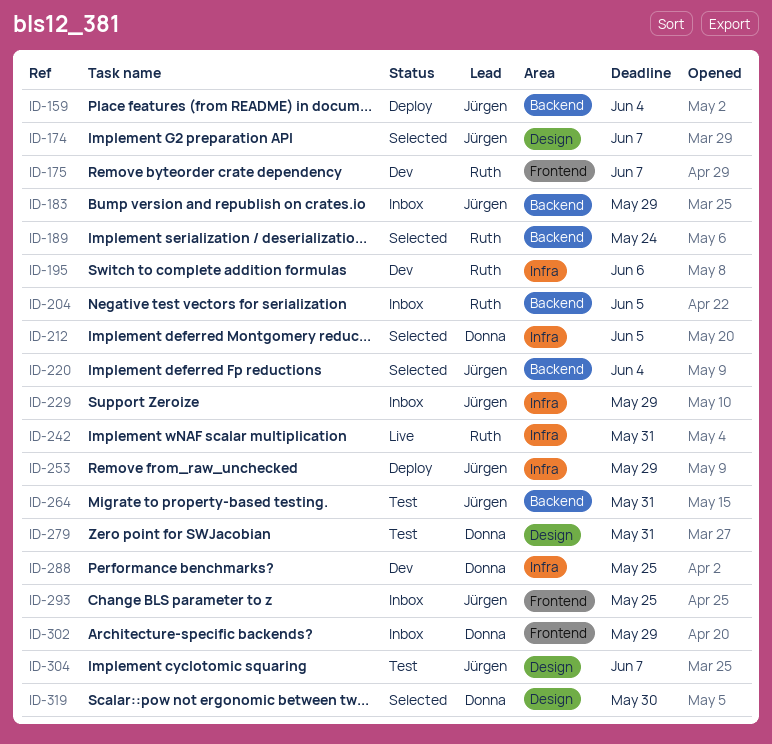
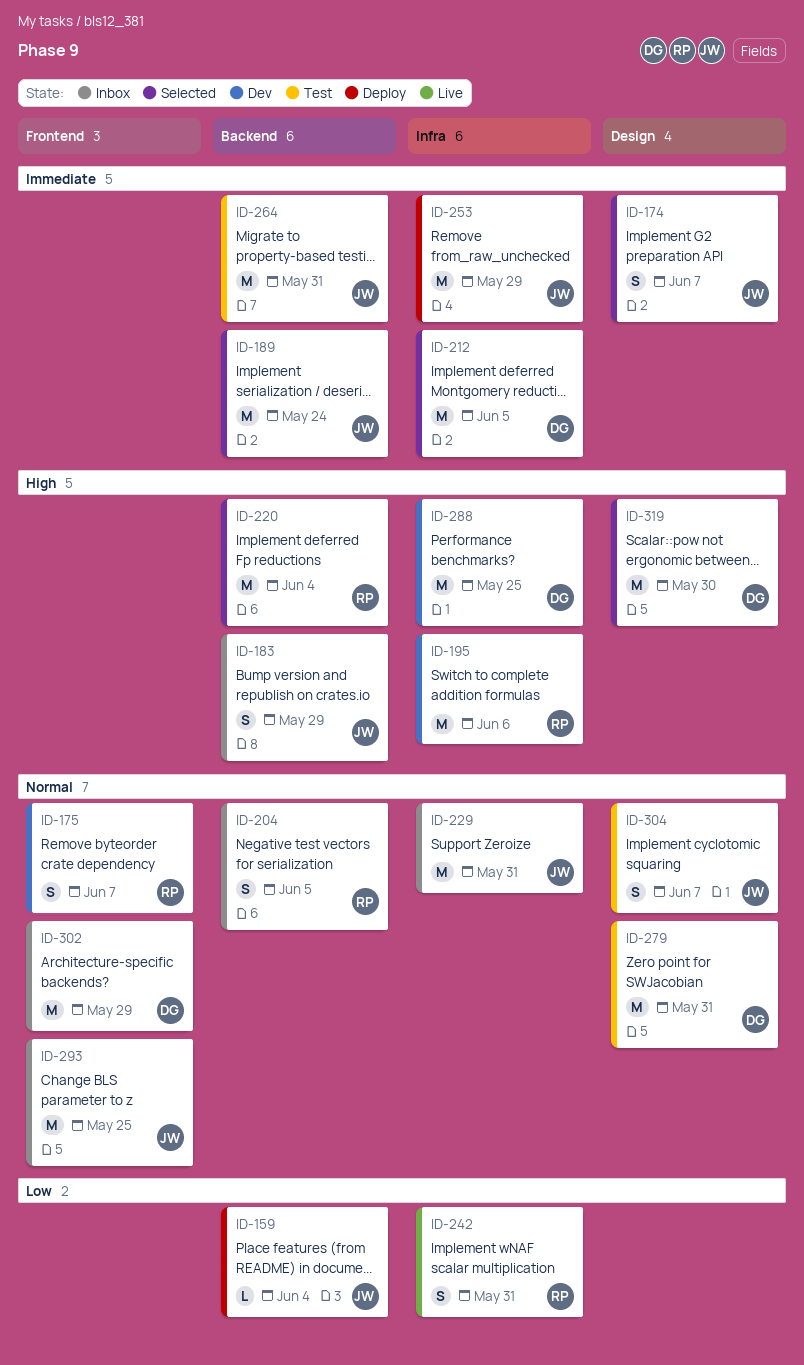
ID-189, owner: Ruth -> Jürgen
ID-220, owner: Jürgen -> Ruth
ID-229, due: May 29 -> May 31

